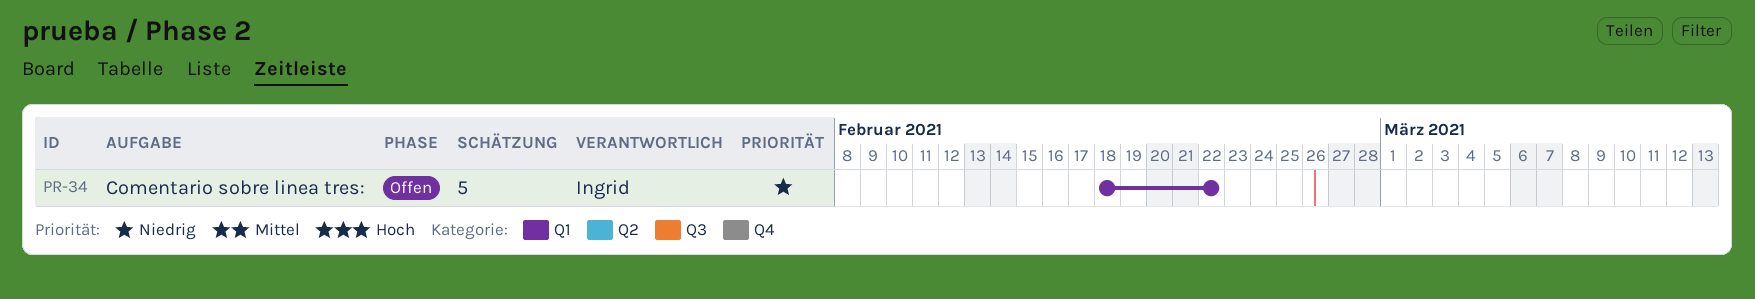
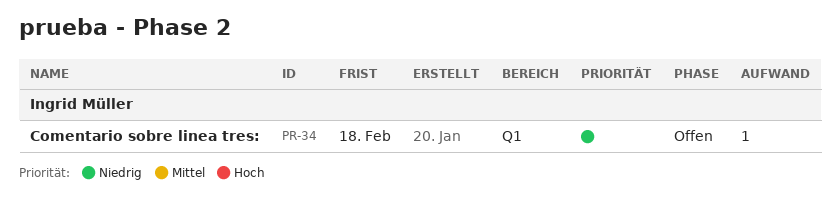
PR-34, estimate: 5 -> 1
PR-34, due: Feb 22 -> Feb 18

